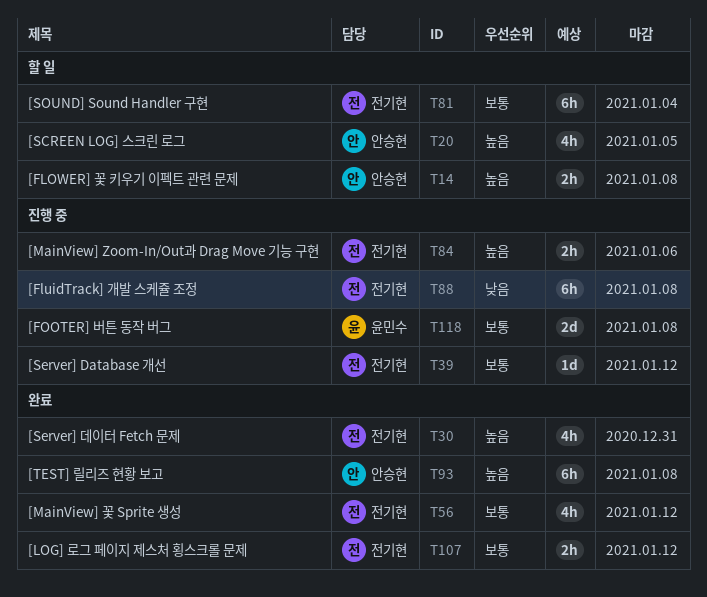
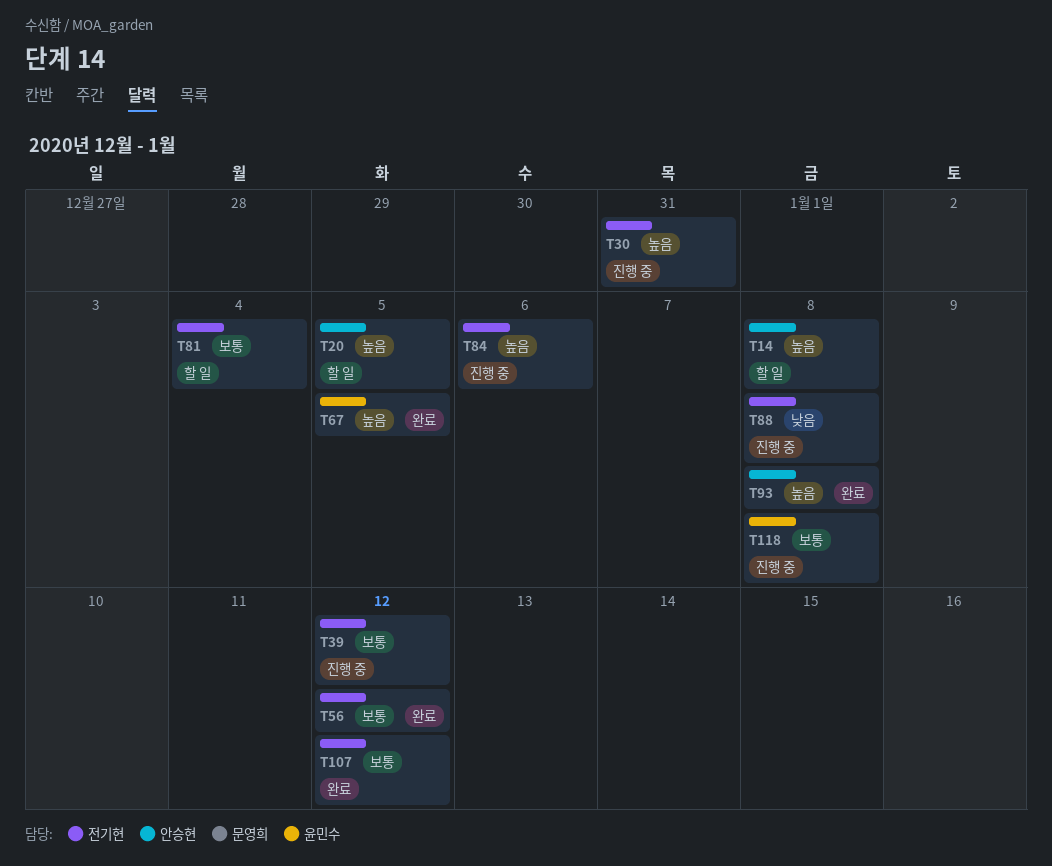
T30, status: 완료 -> 진행 중
T67: none -> present

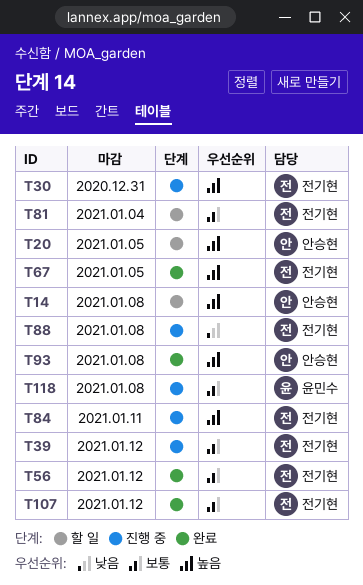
T67, owner: 윤민수 -> 전기현
T84, due: Jan 6 -> Jan 11

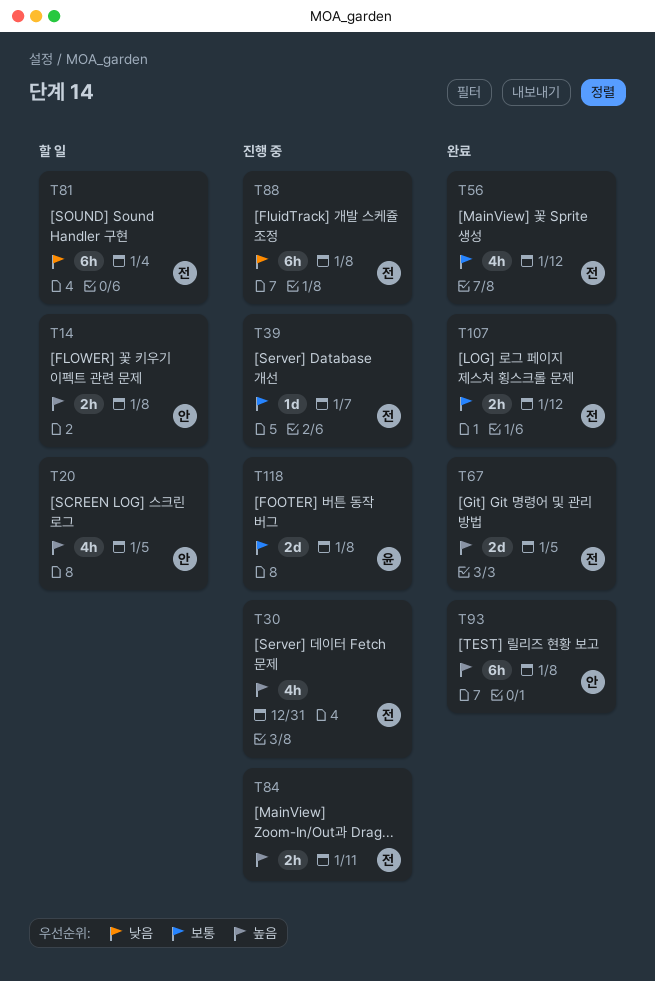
T39, due: Jan 12 -> Jan 7
T81, priority: 보통 -> 낮음

